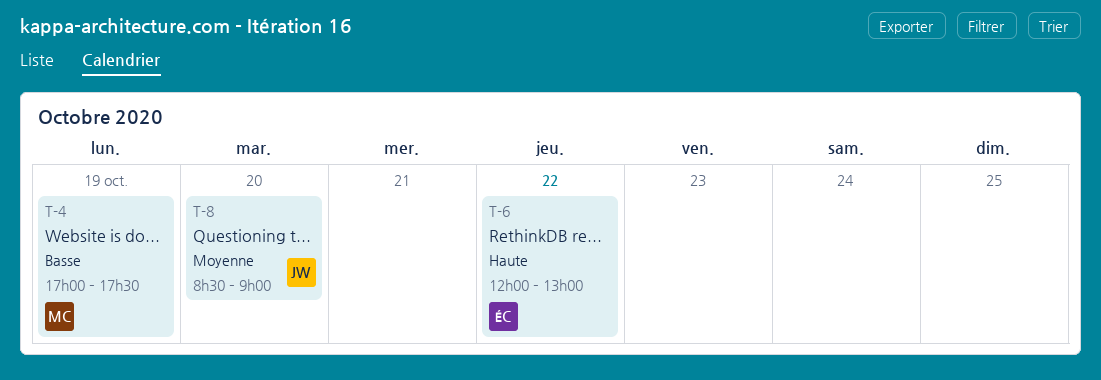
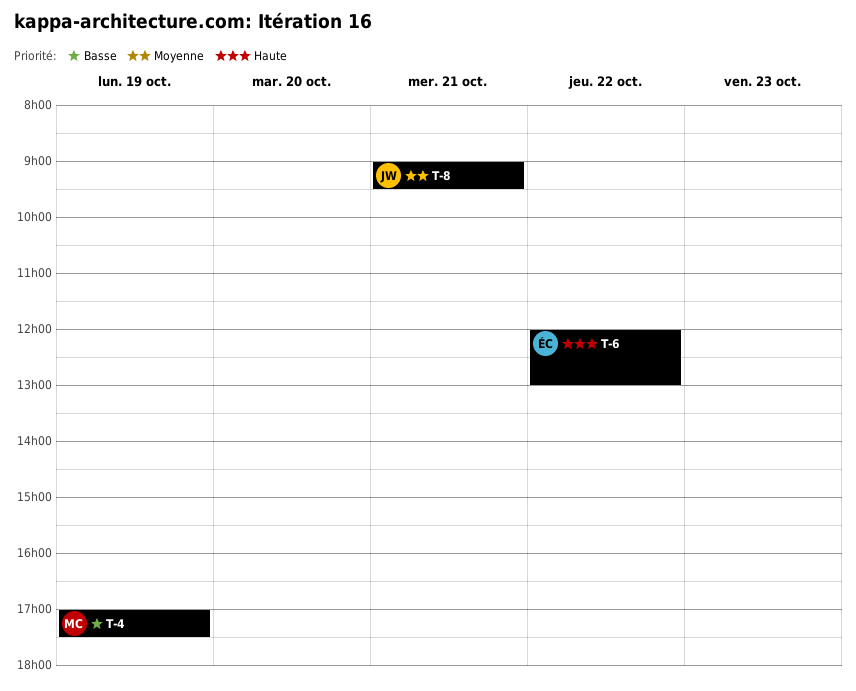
T-8, day: Oct 20 -> Oct 21
T-8, begins: 08:30 -> 09:00
T-8, ends: 09:00 -> 09:30

